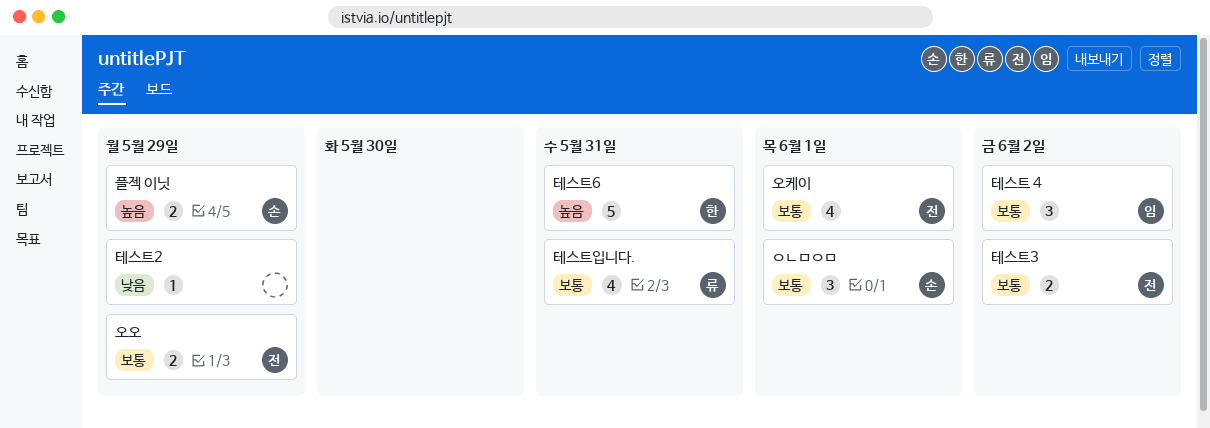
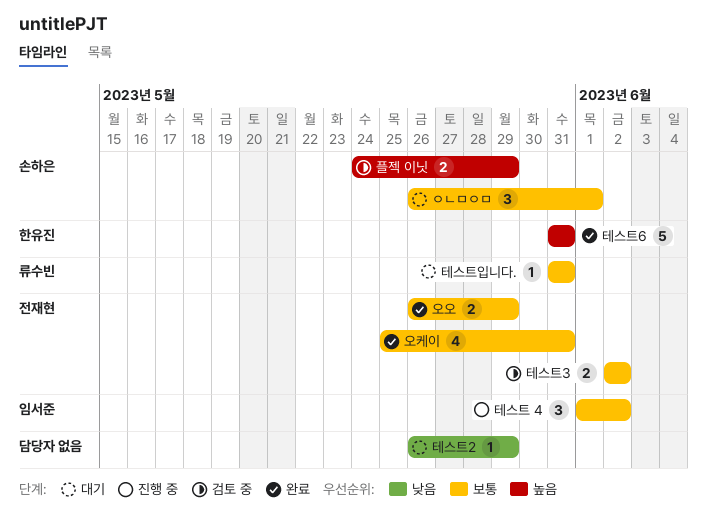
오케이, due: Jun 1 -> May 31
테스트입니다., estimate: 4 -> 1

